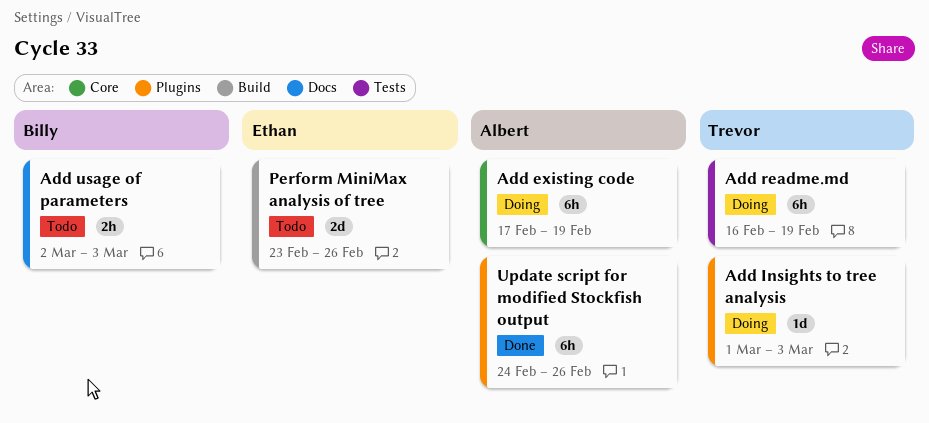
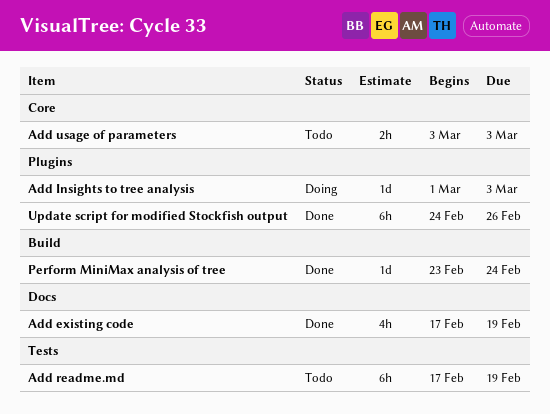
Add existing code, status: Doing -> Done
Add existing code, label: Core -> Docs
Add existing code, estimate: 6h -> 4h
Add readme.md, status: Doing -> Todo
Add readme.md, start: Feb 16 -> Feb 17
Add usage of parameters, label: Docs -> Core
Add usage of parameters, start: Mar 2 -> Mar 3
Perform MiniMax analysis of tree, status: Todo -> Done
Perform MiniMax analysis of tree, estimate: 2d -> 1d
Perform MiniMax analysis of tree, due: Feb 26 -> Feb 24

